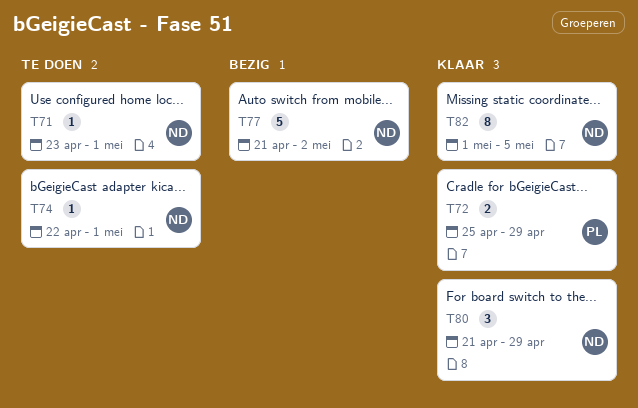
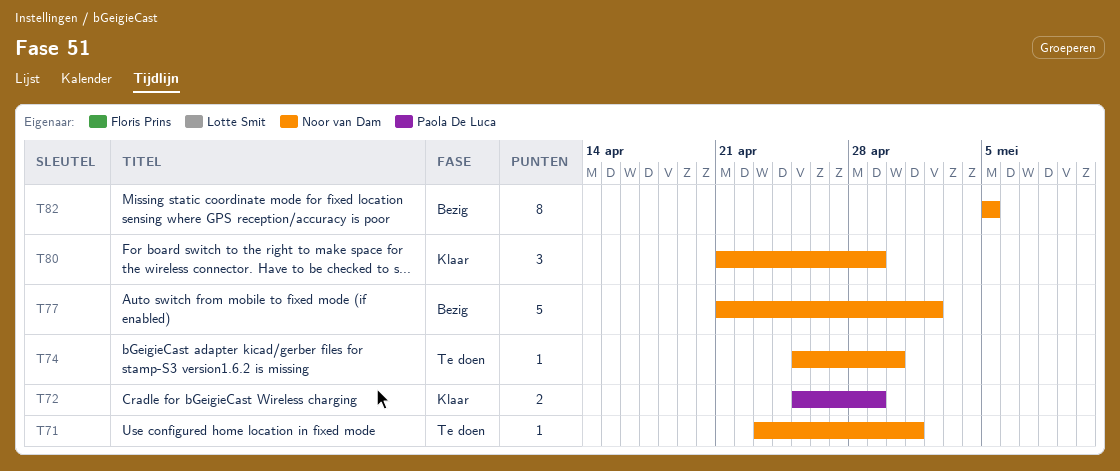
T74, start: Apr 22 -> Apr 25
T74, due: May 1 -> Apr 30
T82, status: Klaar -> Bezig
T82, start: May 1 -> May 5

